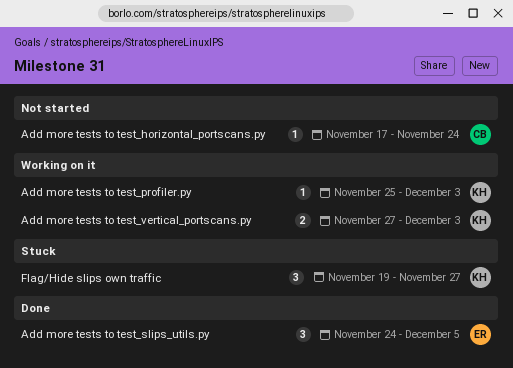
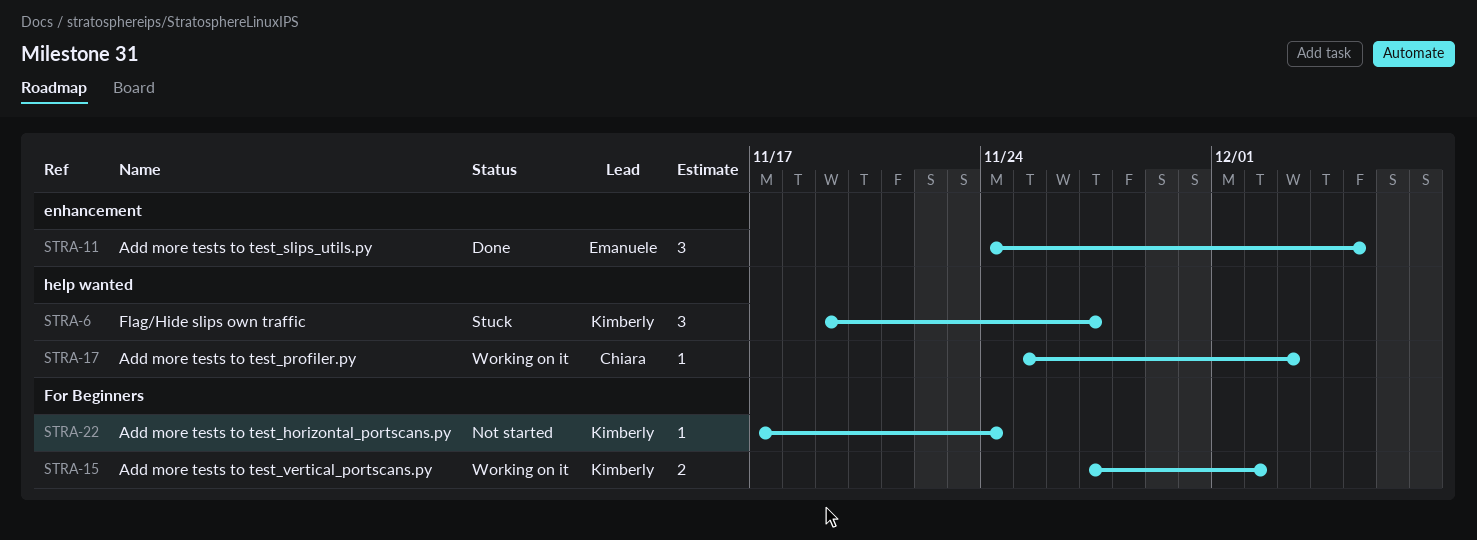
Add more tests to test_horizontal_portscans.py, owner: Chiara -> Kimberly
Add more tests to test_profiler.py, owner: Kimberly -> Chiara
Add more tests to test_vertical_portscans.py, due: Dec 3 -> Dec 2

